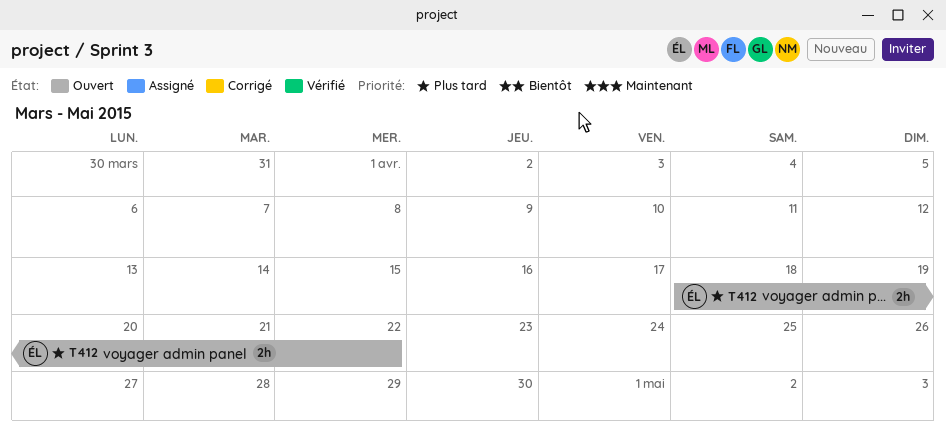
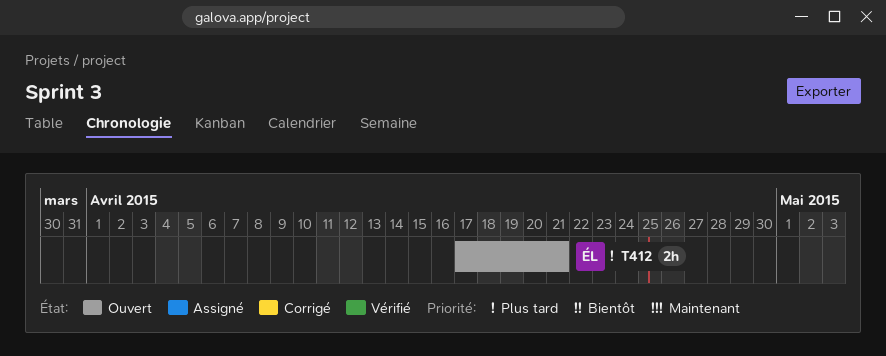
T412, start: Apr 18 -> Apr 17
T412, due: Apr 22 -> Apr 21

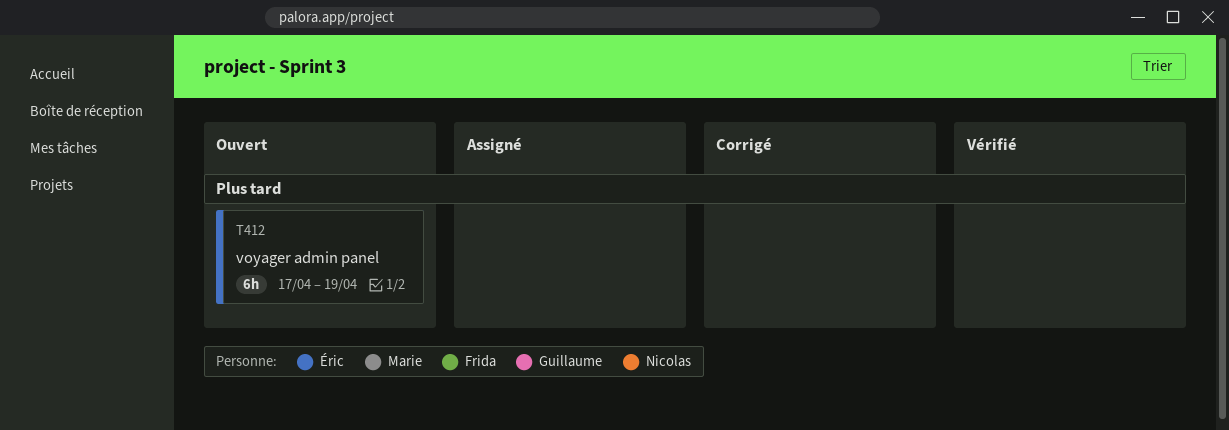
T412, estimate: 2h -> 6h
T412, due: Apr 21 -> Apr 19

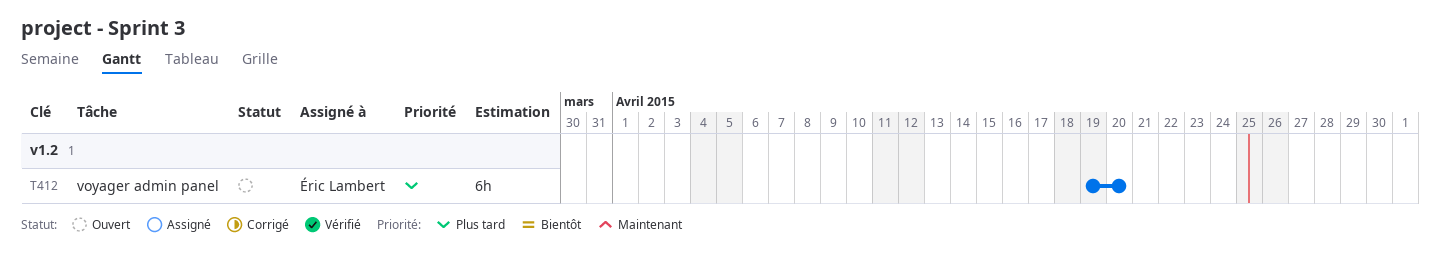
T412, start: Apr 17 -> Apr 19
T412, due: Apr 19 -> Apr 20

